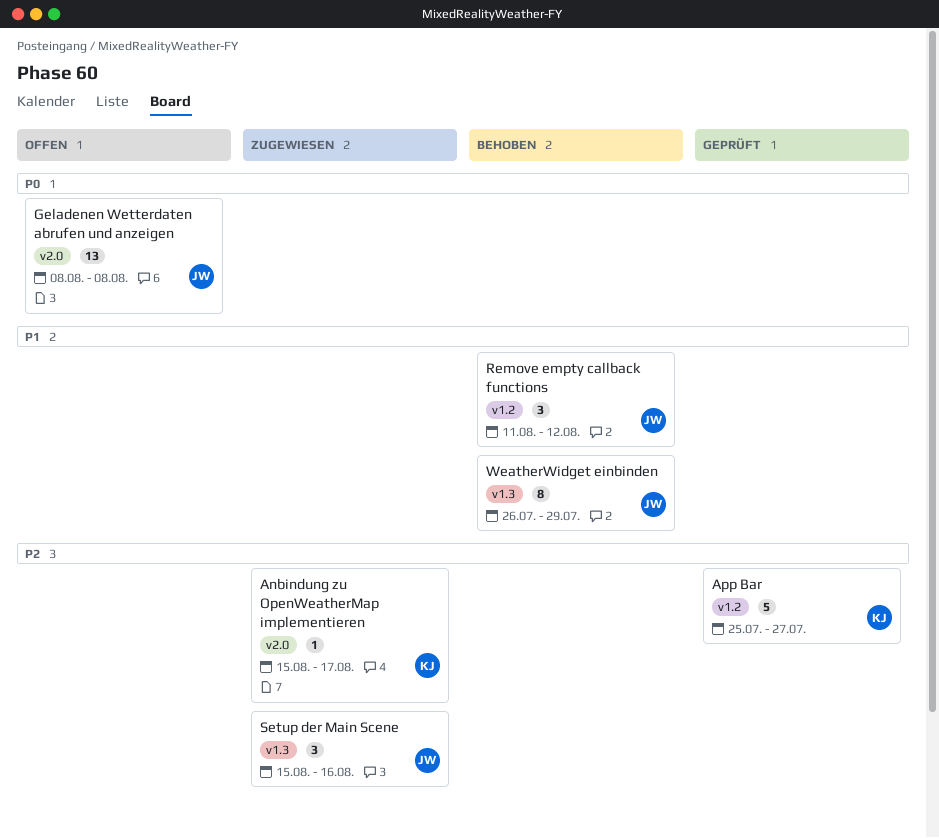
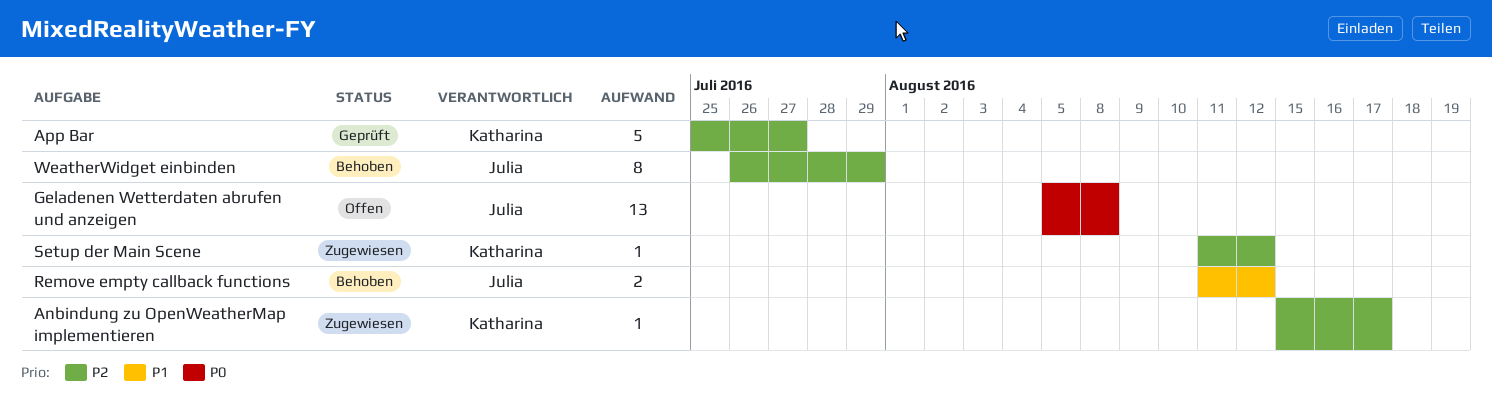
Geladenen Wetterdaten abrufen und anzeigen, start: Aug 8 -> Aug 5
Remove empty callback functions, estimate: 3 -> 2
Setup der Main Scene, owner: Julia -> Katharina
Setup der Main Scene, estimate: 3 -> 1
Setup der Main Scene, start: Aug 15 -> Aug 11
Setup der Main Scene, due: Aug 16 -> Aug 12
WeatherWidget einbinden, priority: P1 -> P2

